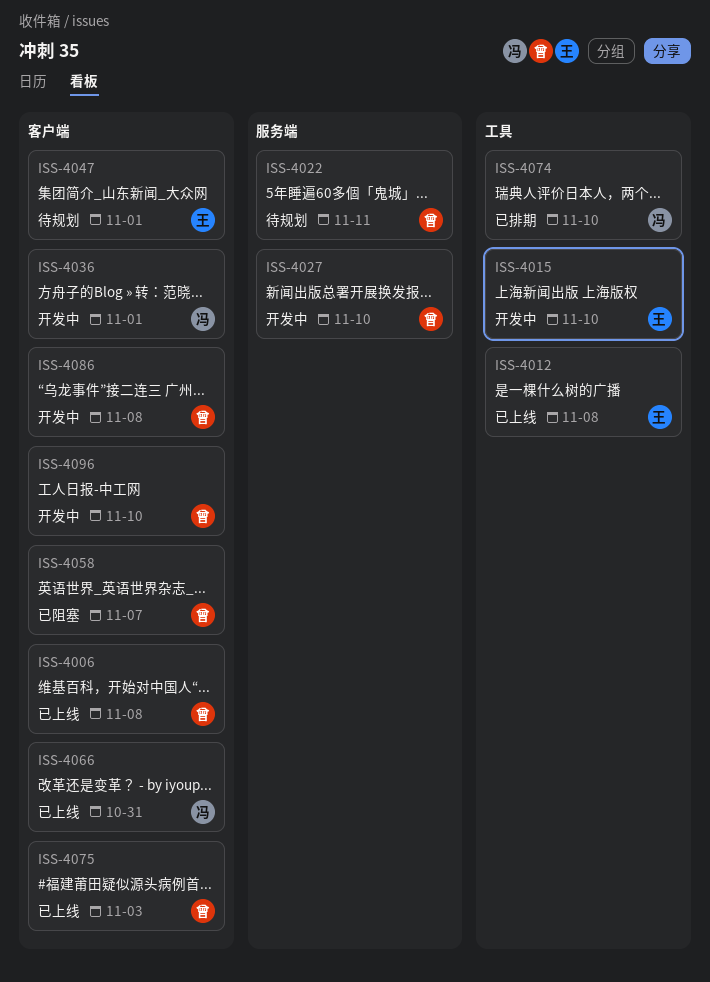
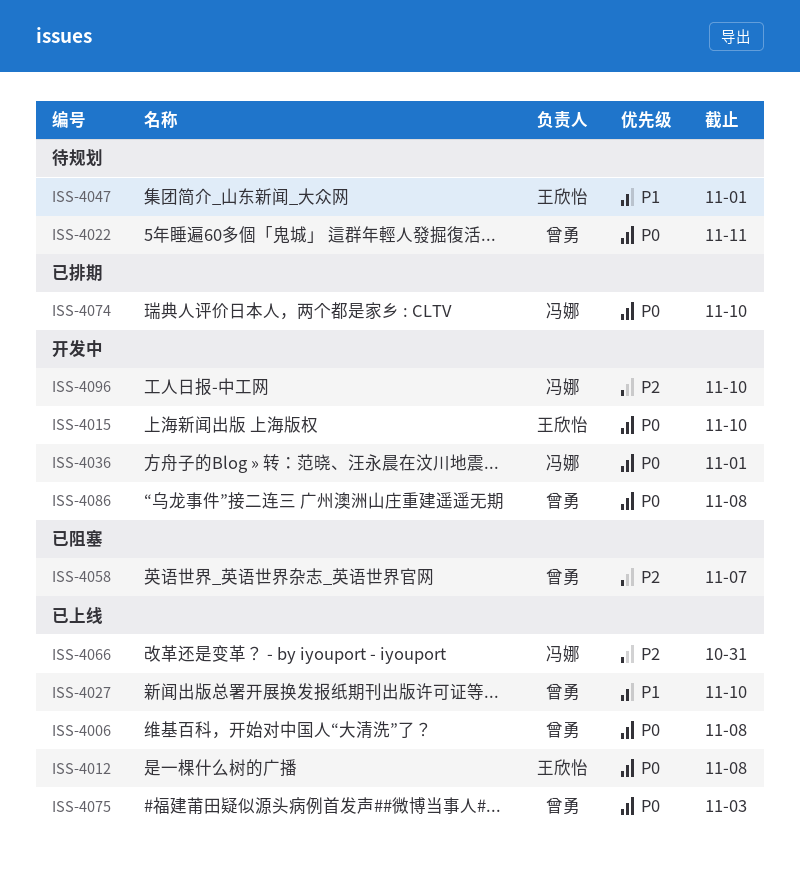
ISS-4027, status: 开发中 -> 已上线
ISS-4096, owner: 曾勇 -> 冯娜

